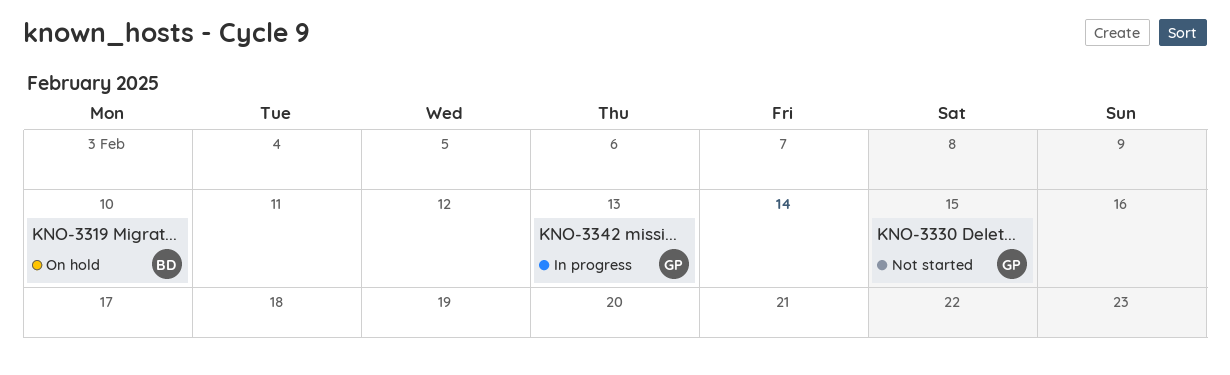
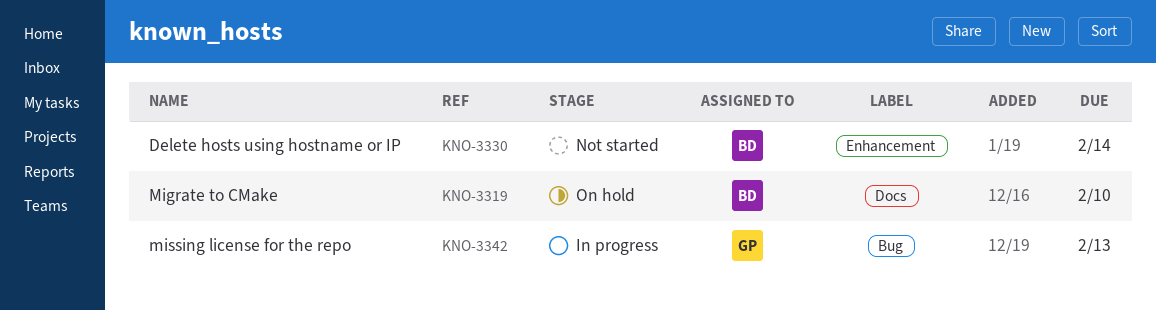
KNO-3330, owner: GP -> BD
KNO-3330, due: Feb 15 -> Feb 14

